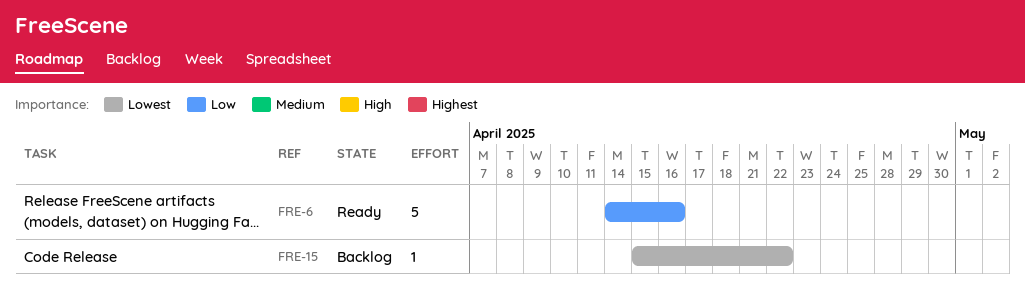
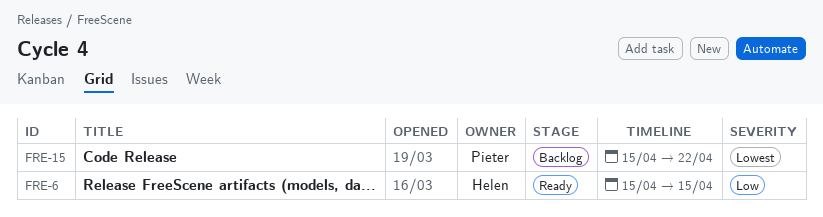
FRE-6, start: Apr 14 -> Apr 15
FRE-6, due: Apr 16 -> Apr 15

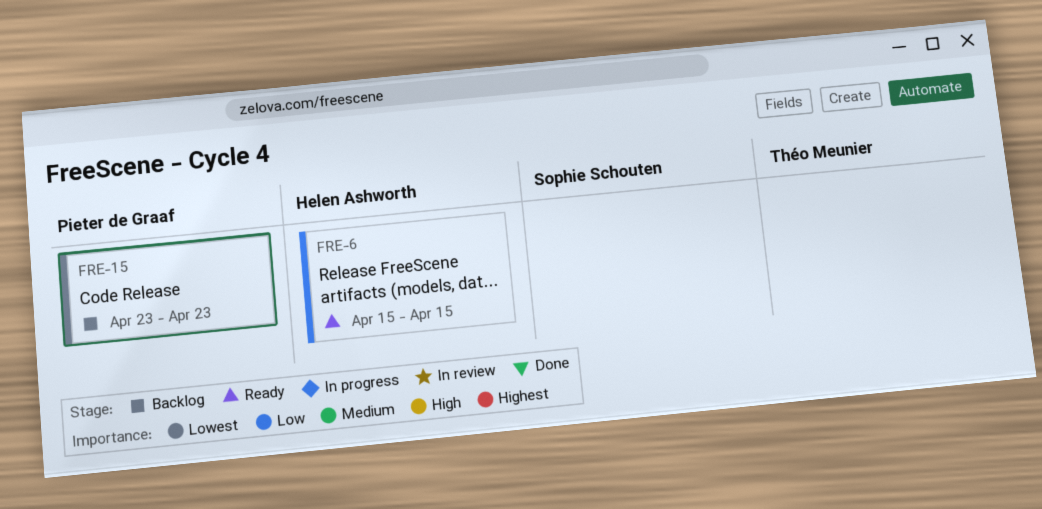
FRE-15, start: Apr 15 -> Apr 23
FRE-15, due: Apr 22 -> Apr 23

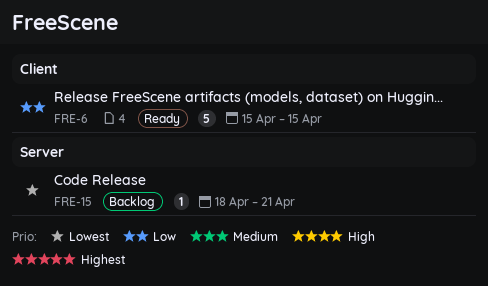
FRE-15, start: Apr 23 -> Apr 18
FRE-15, due: Apr 23 -> Apr 21

